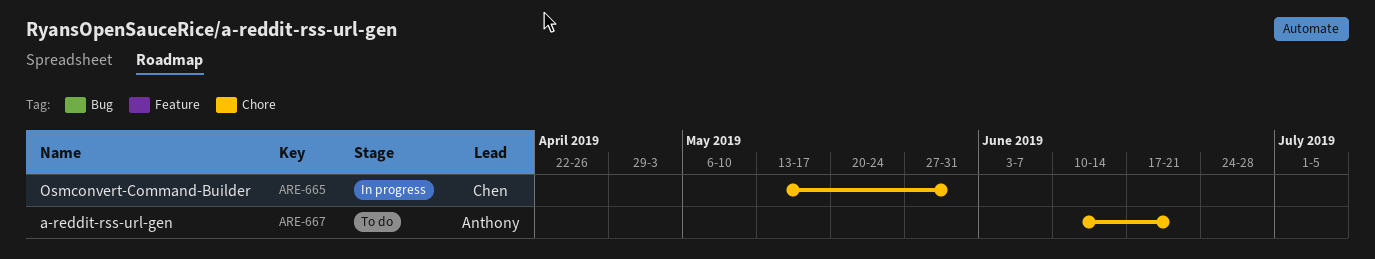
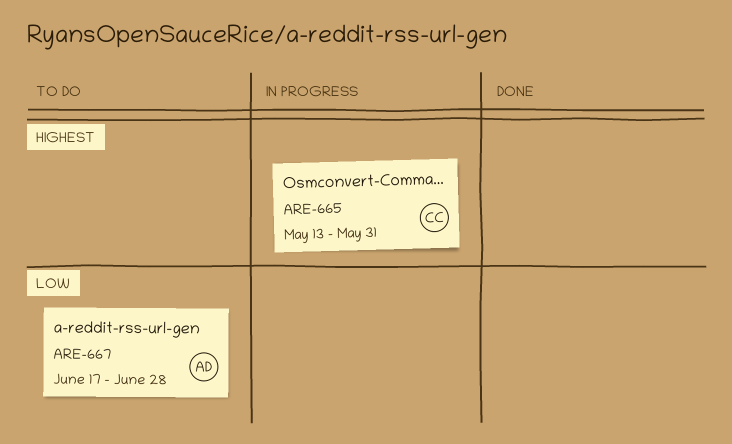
ARE-667, start: Jun 10 -> Jun 17
ARE-667, due: Jun 21 -> Jun 28

